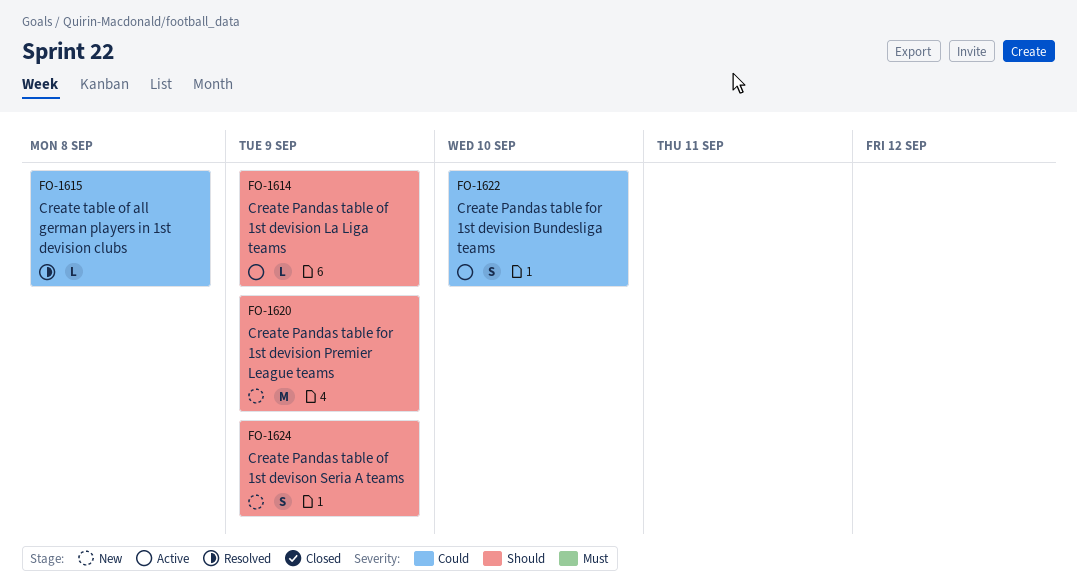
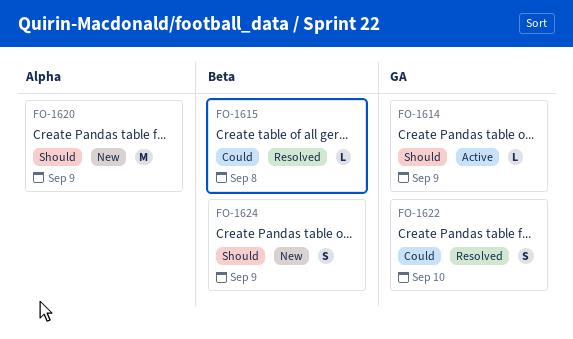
FO-1622, status: Active -> Resolved

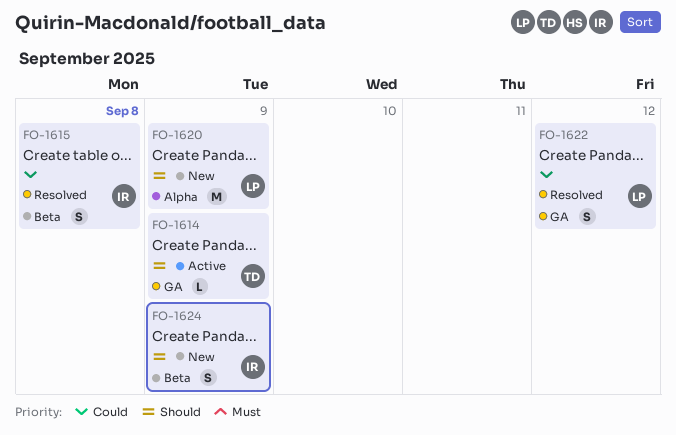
FO-1615, estimate: L -> S
FO-1622, due: Sep 10 -> Sep 12

